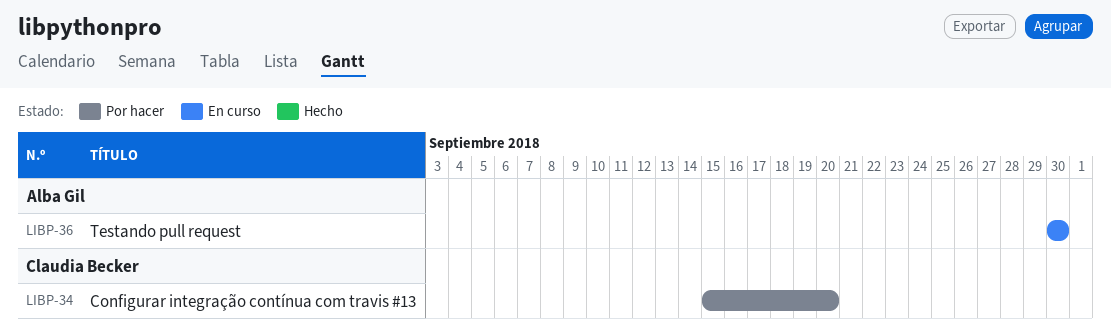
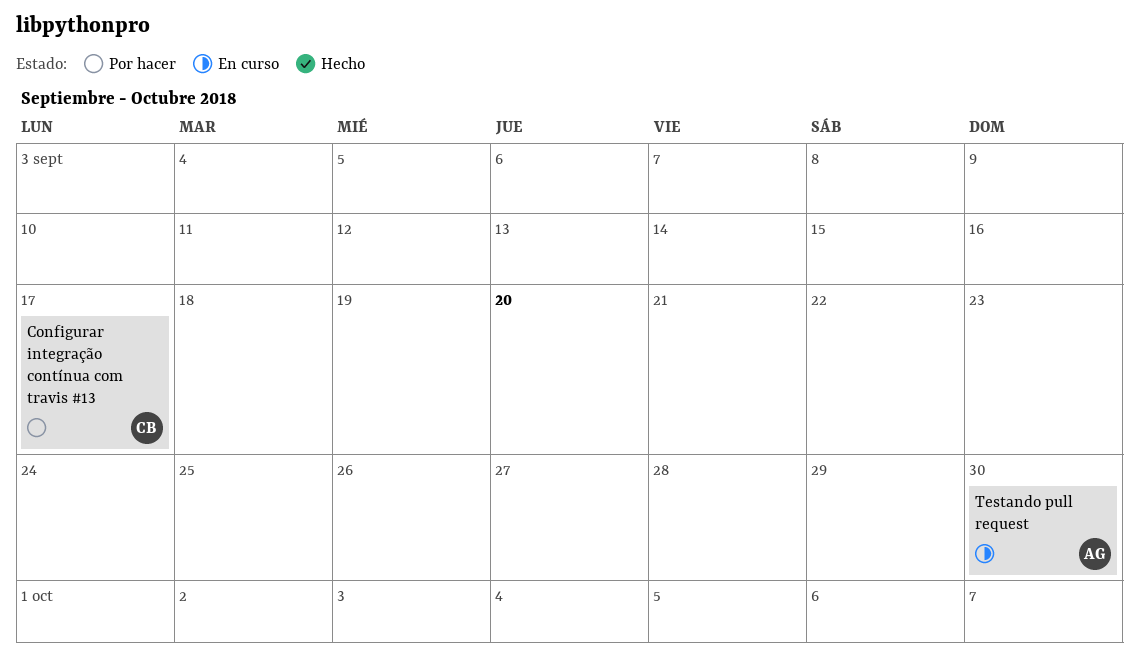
Configurar integração contínua com travis #13, due: Sep 20 -> Sep 17

